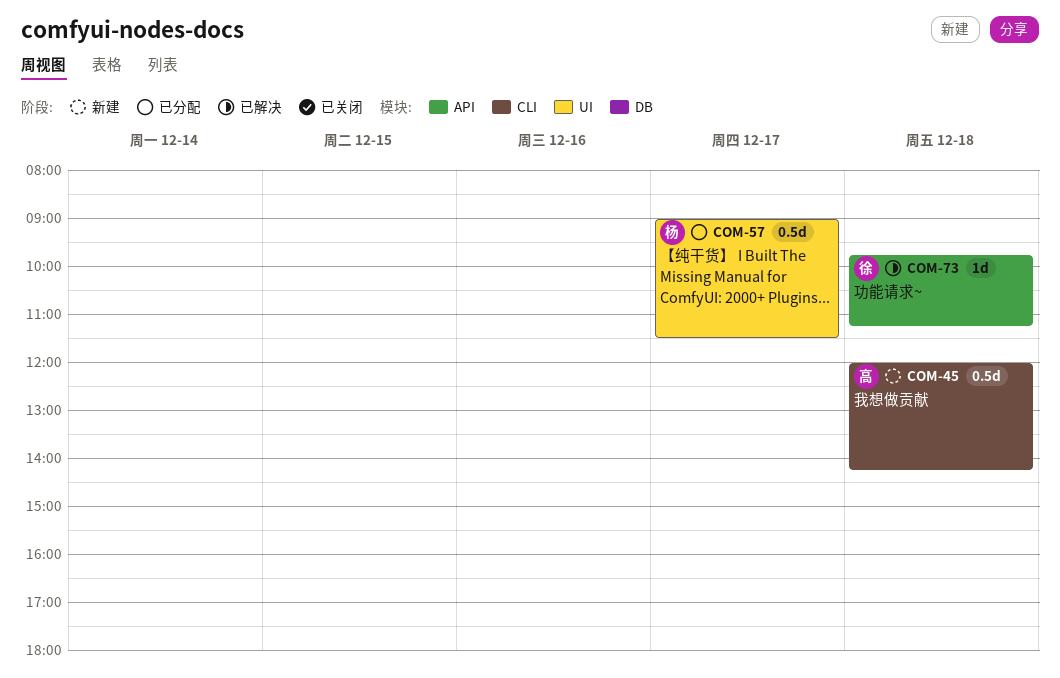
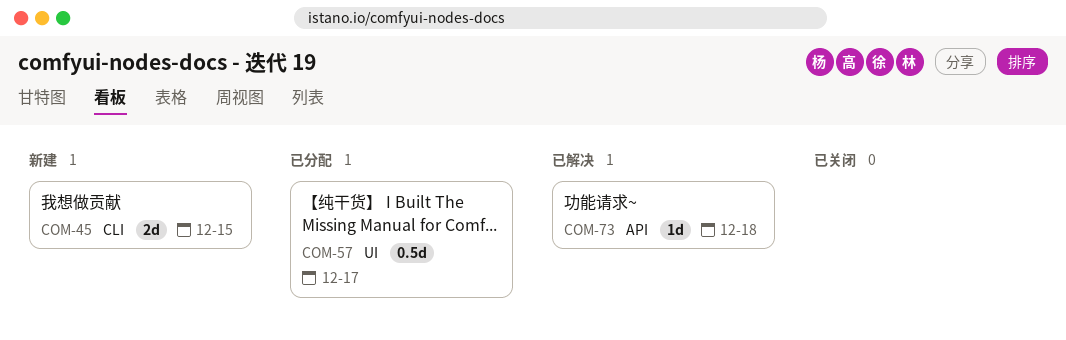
COM-45, estimate: 0.5d -> 2d
COM-45, day: Dec 18 -> Dec 15

